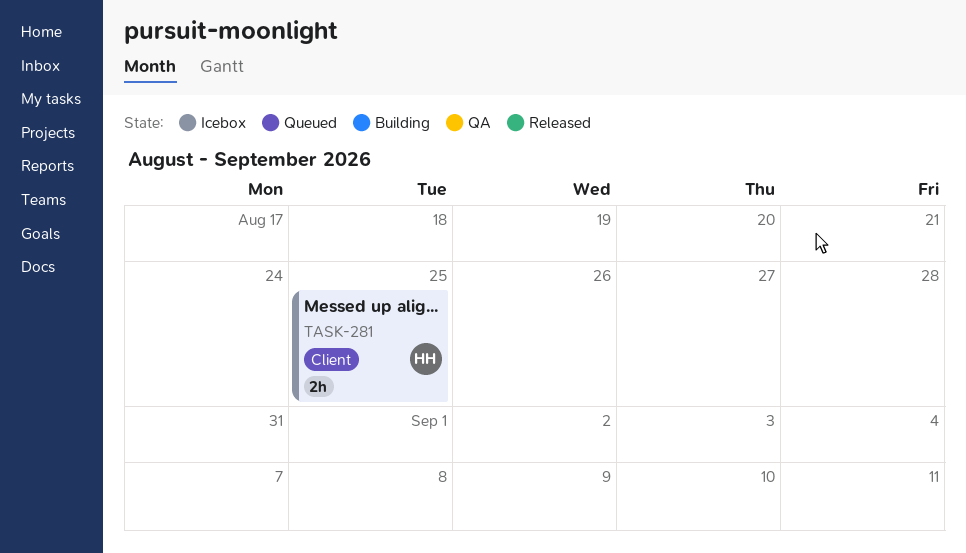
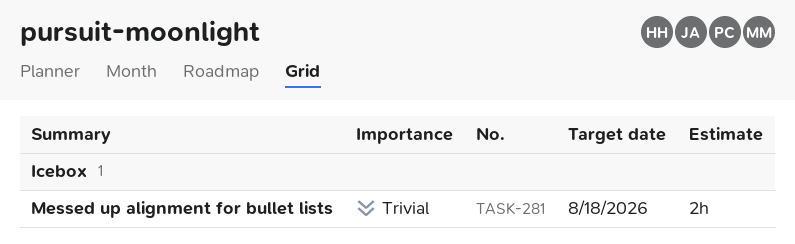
TASK-281, due: Aug 25 -> Aug 18

